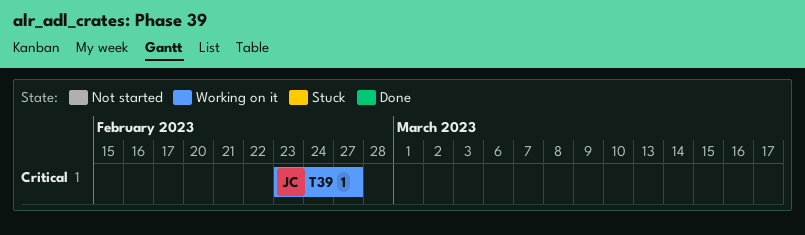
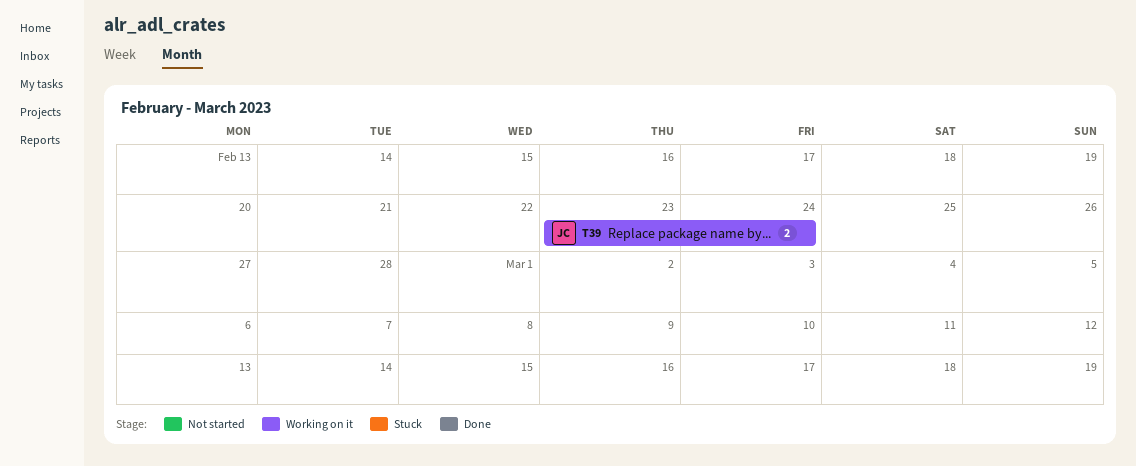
T39, estimate: 1 -> 2
T39, due: Feb 27 -> Feb 24

